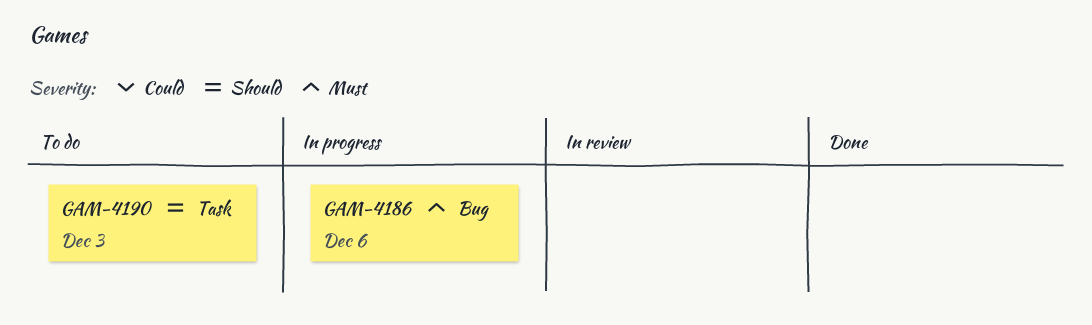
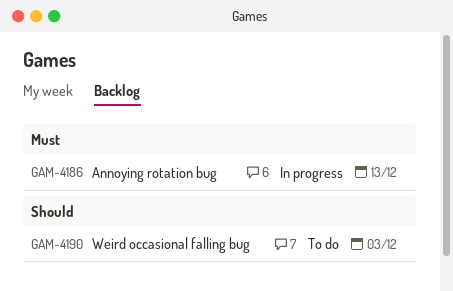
GAM-4186, due: Dec 6 -> Dec 13

